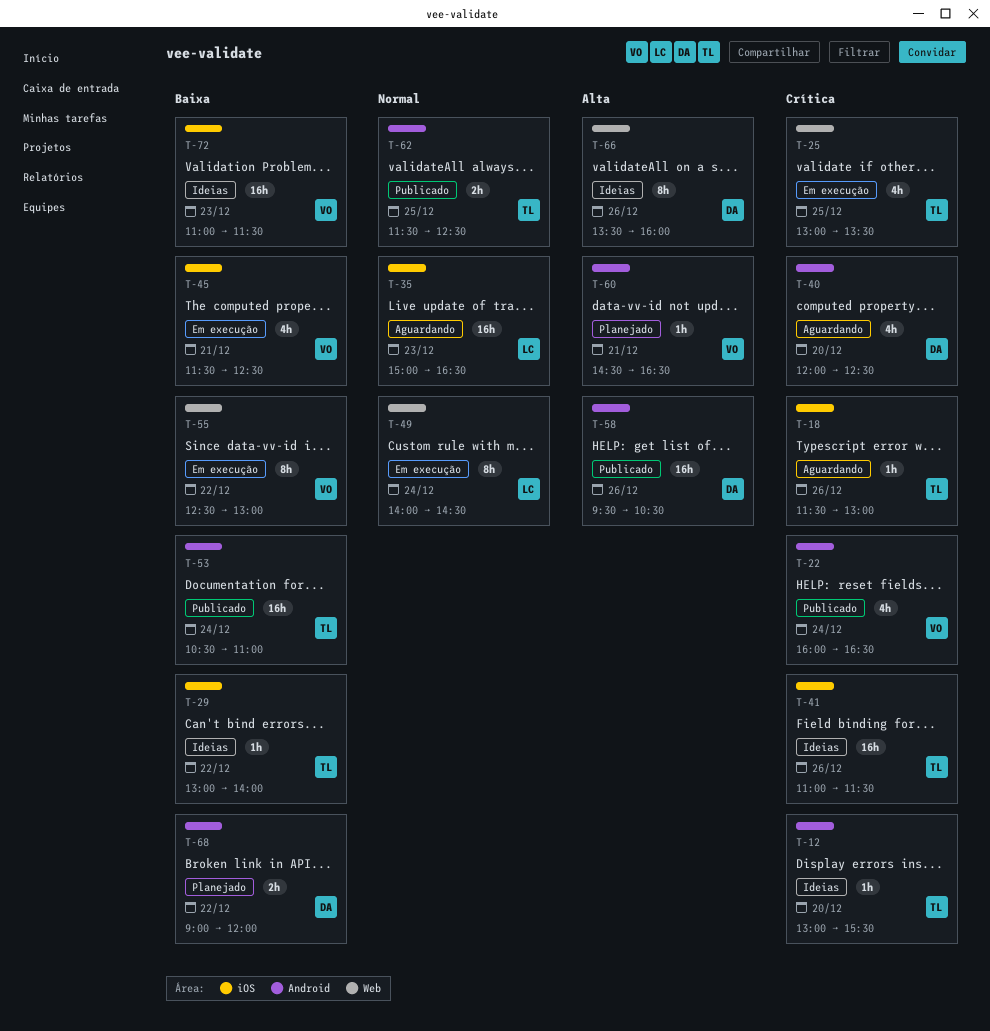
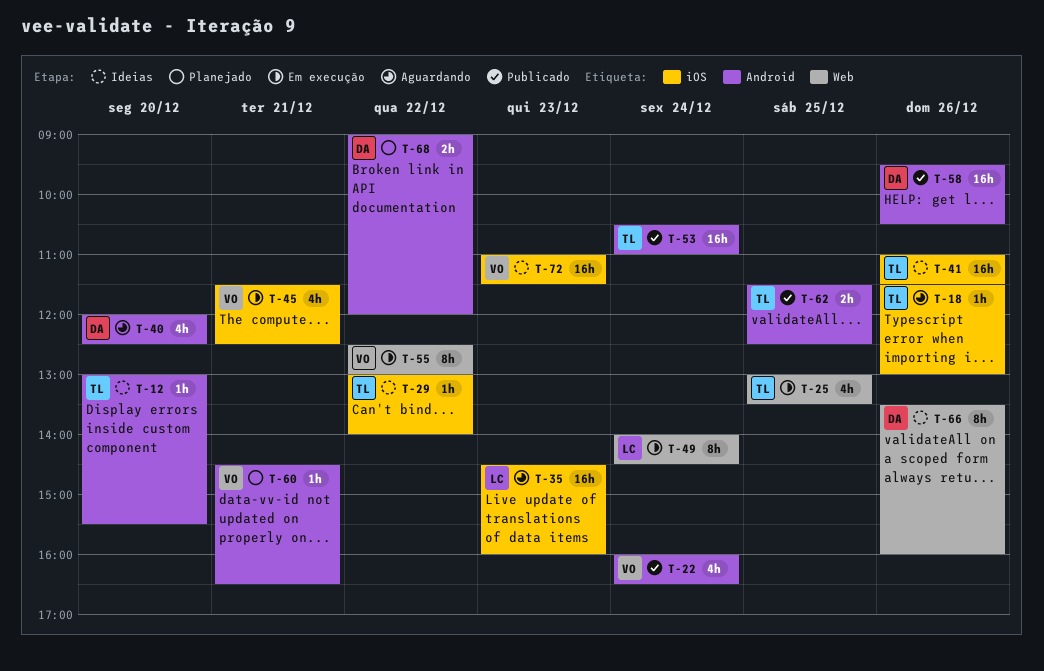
T-35, begins: 15:00 -> 14:30
T-35, ends: 16:30 -> 16:00

